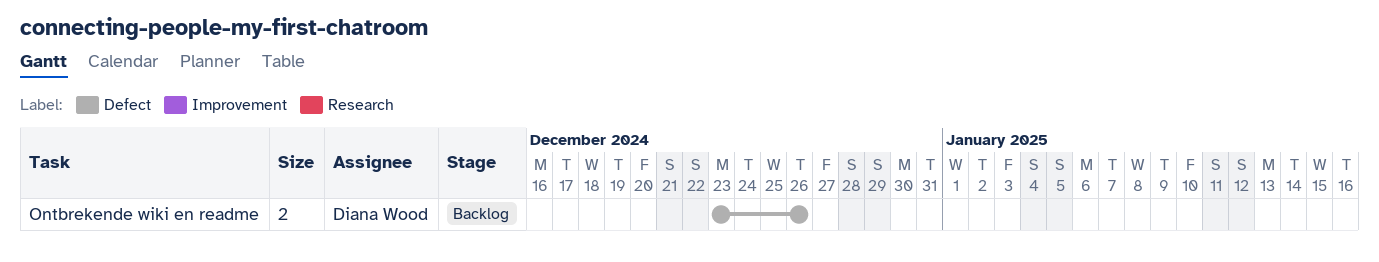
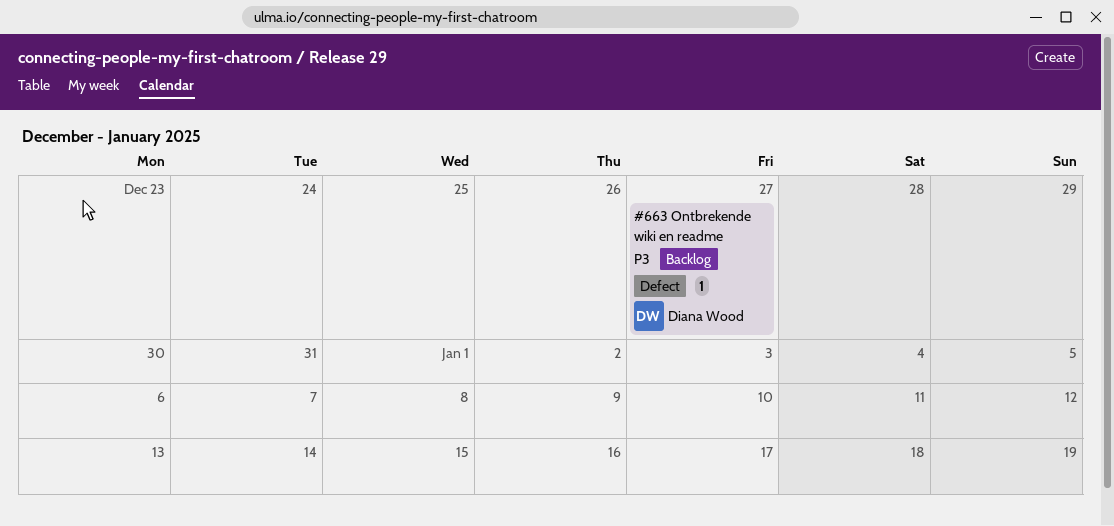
Ontbrekende wiki en readme, estimate: 2 -> 1
Ontbrekende wiki en readme, due: Dec 26 -> Dec 27

